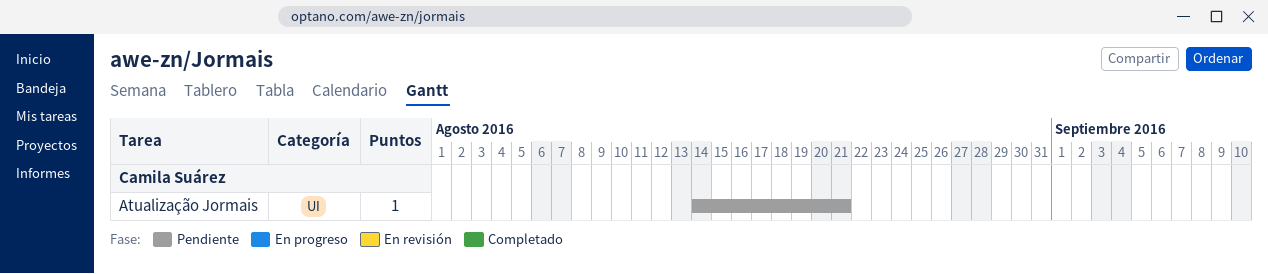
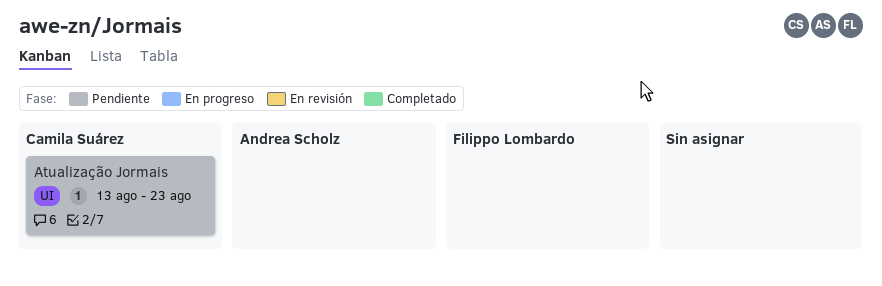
Atualização Jormais, start: Aug 14 -> Aug 13
Atualização Jormais, due: Aug 21 -> Aug 23

